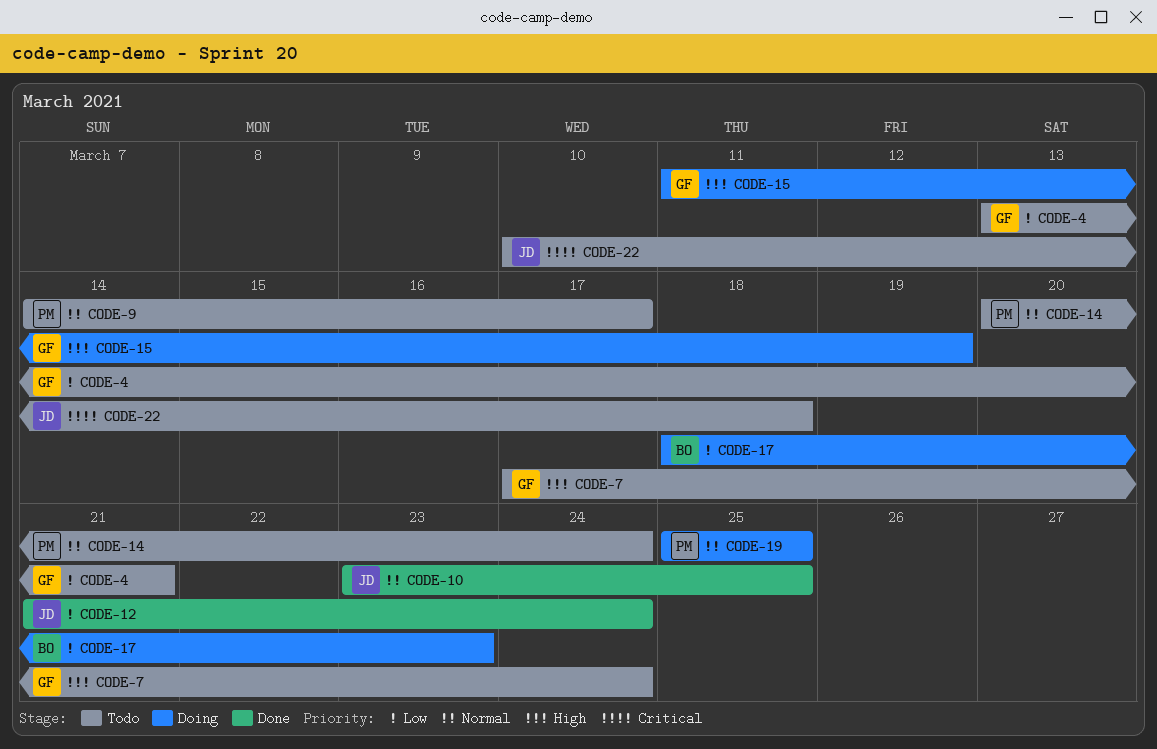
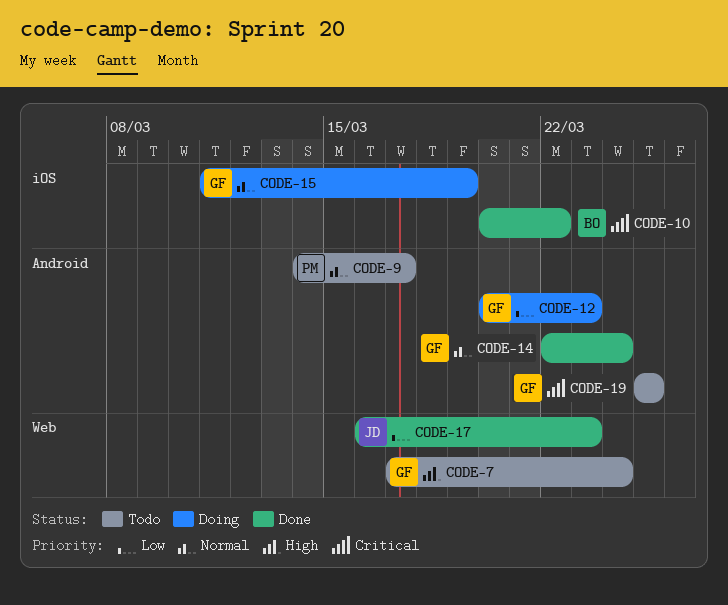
CODE-4: present -> none
CODE-10, owner: JD -> BO
CODE-10, priority: Normal -> Critical
CODE-10, start: Mar 23 -> Mar 20
CODE-10, due: Mar 25 -> Mar 22
CODE-12, status: Done -> Doing
CODE-12, owner: JD -> GF
CODE-12, start: Mar 21 -> Mar 20
CODE-12, due: Mar 24 -> Mar 23
CODE-14, status: Todo -> Done
CODE-14, owner: PM -> GF
CODE-14, start: Mar 20 -> Mar 22
CODE-15, priority: High -> Normal
CODE-17, status: Doing -> Done
CODE-17, owner: BO -> JD
CODE-17, start: Mar 18 -> Mar 16
CODE-19, status: Doing -> Todo
CODE-19, owner: PM -> GF
CODE-19, priority: Normal -> Critical
CODE-22: present -> none

